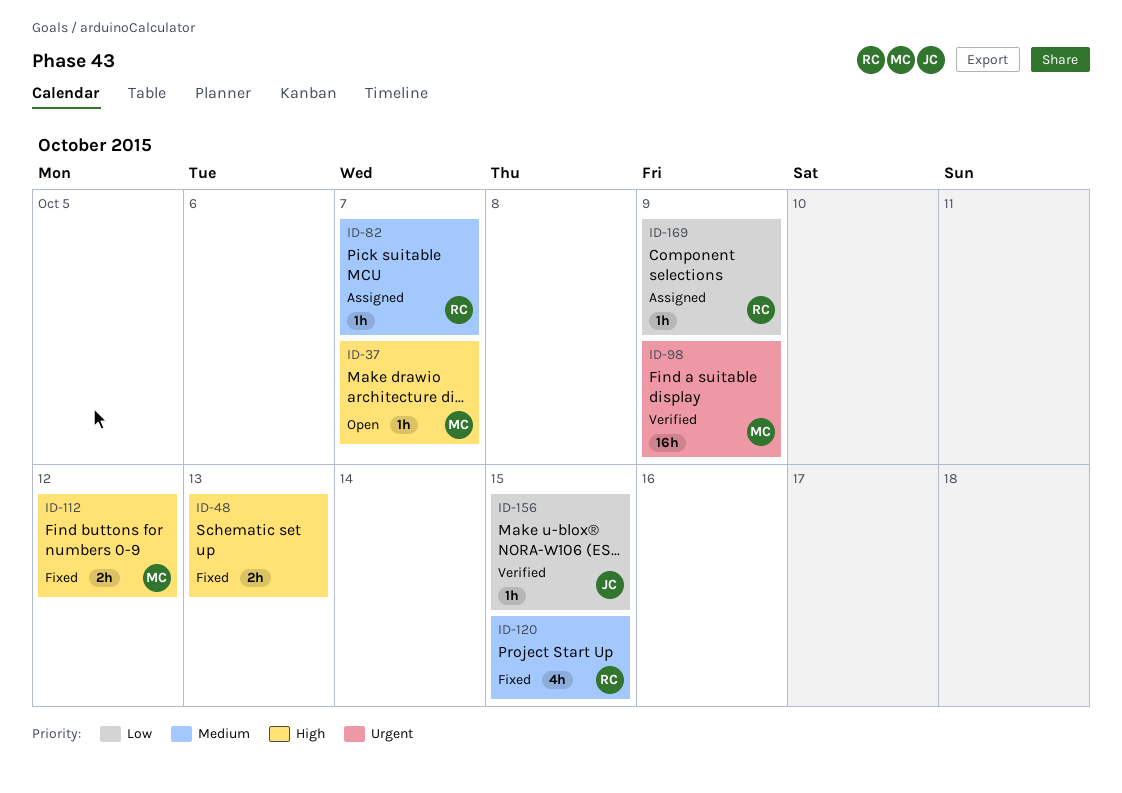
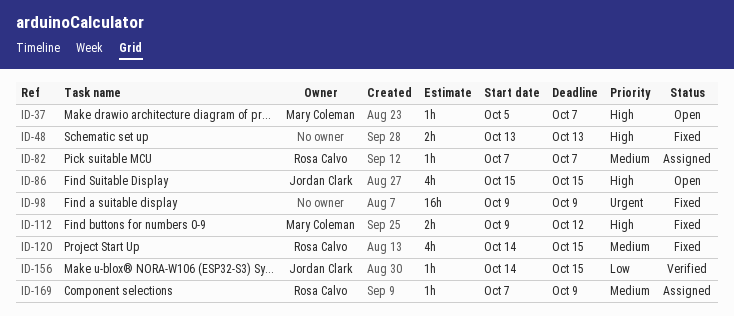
ID-86: none -> present
ID-98, status: Verified -> Fixed
ID-98, owner: Mary Coleman -> none
ID-169, priority: Low -> Medium

